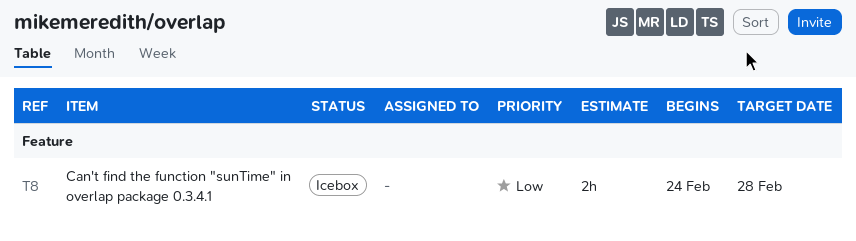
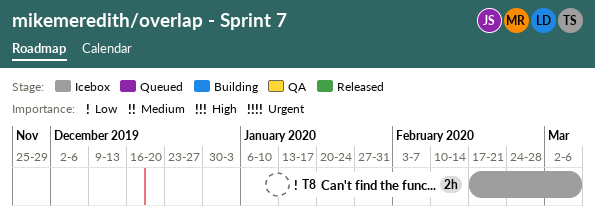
T8, start: Feb 24 -> Feb 17
T8, due: Feb 28 -> Mar 6

